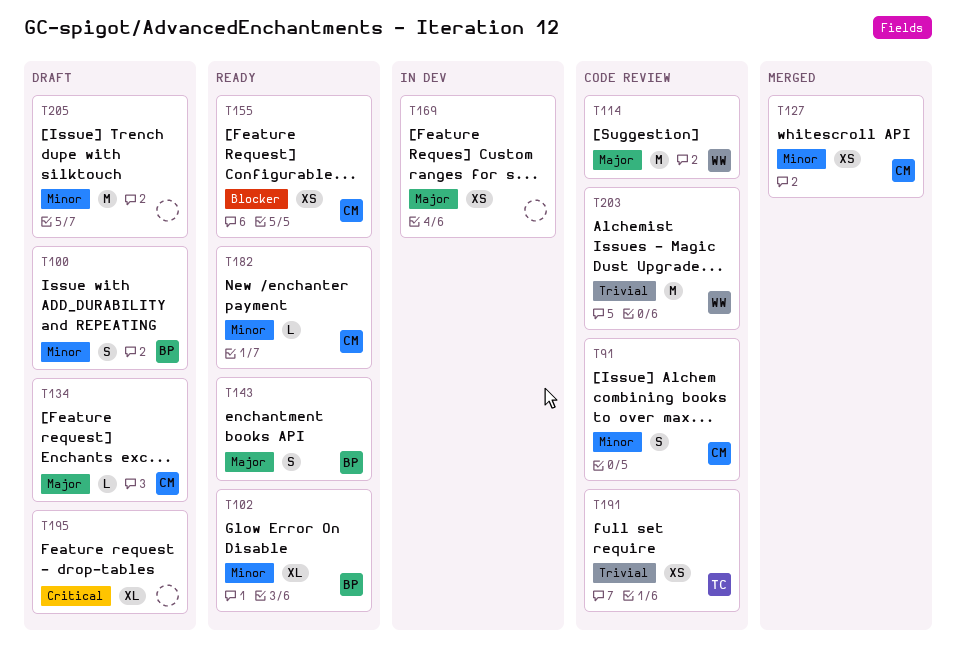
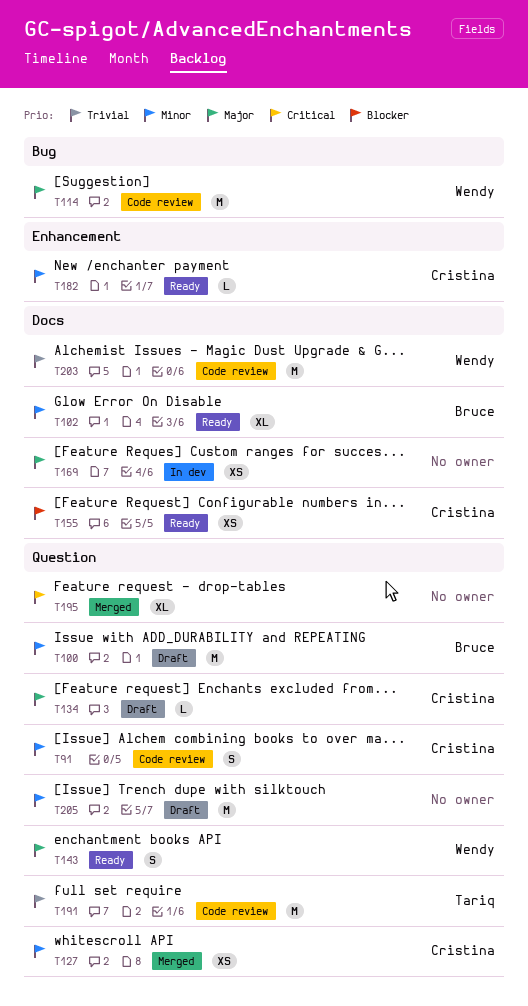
T100, estimate: S -> M
T143, owner: Bruce -> Wendy
T191, estimate: XS -> M
T195, status: Draft -> Merged

